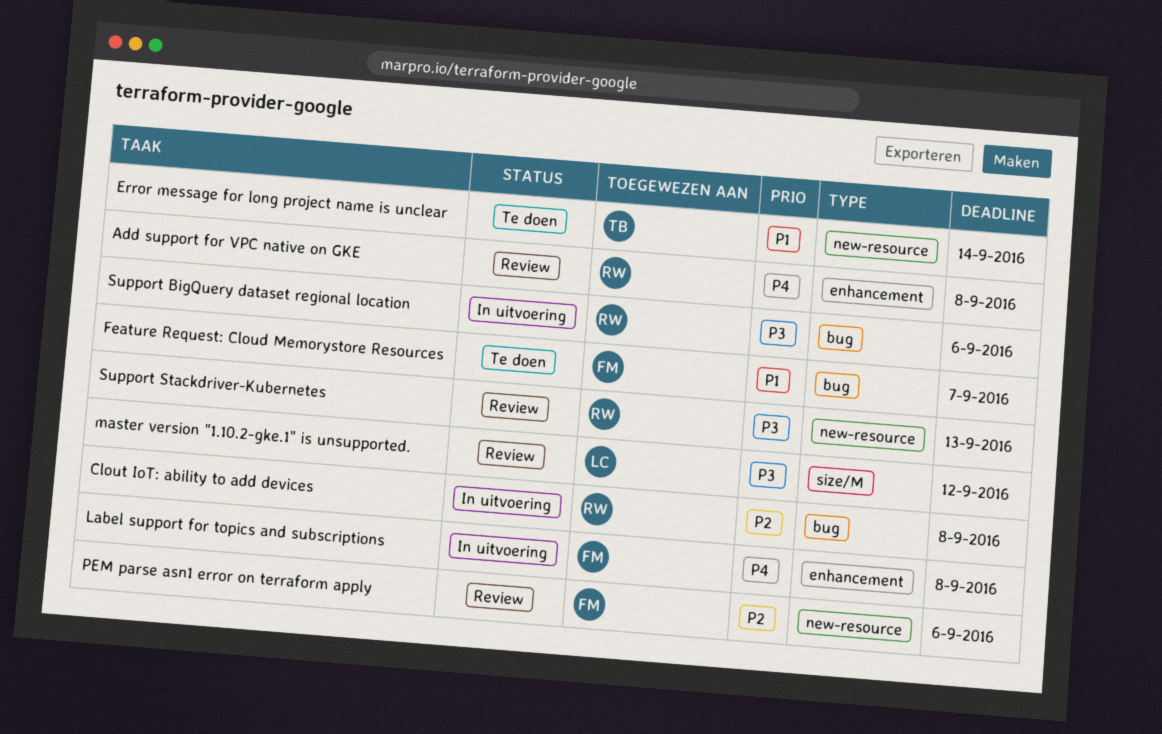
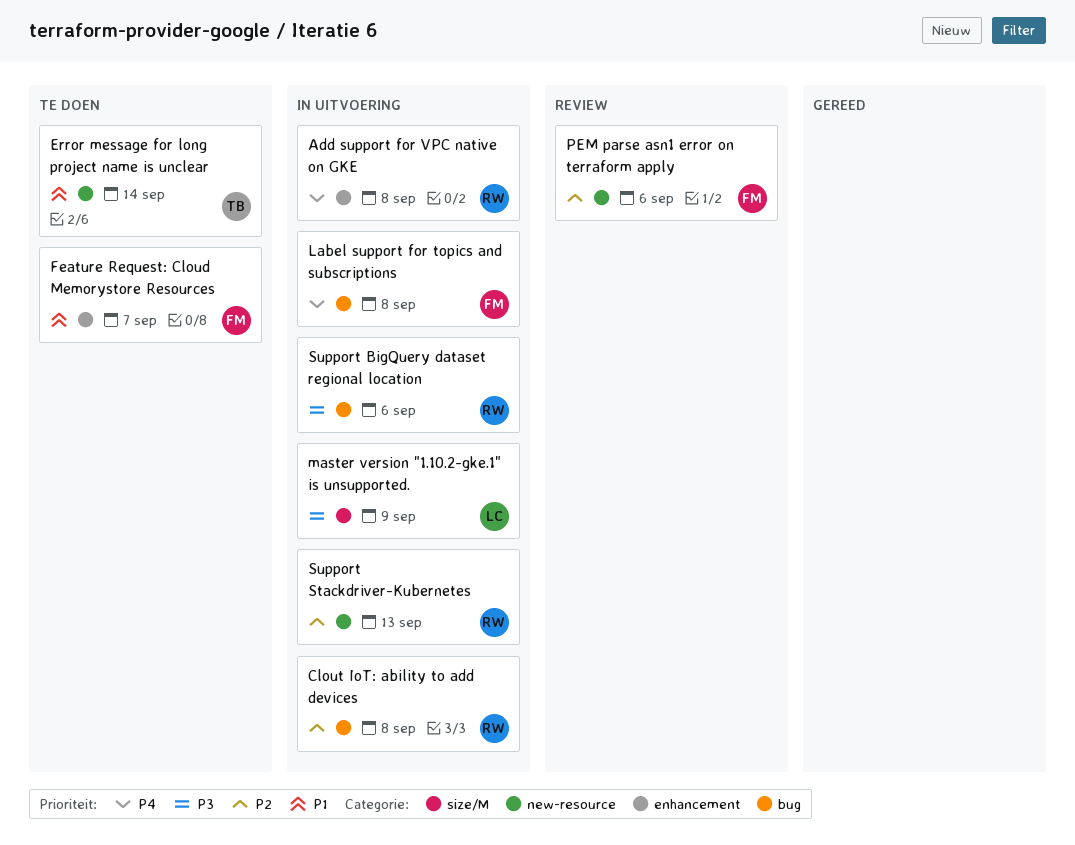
Add support for VPC native on GKE, status: Review -> In uitvoering
Feature Request: Cloud Memorystore Resources, label: bug -> enhancement
Label support for topics and subscriptions, label: enhancement -> bug
master version "1.10.2-gke.1" is unsupported., status: Review -> In uitvoering
master version "1.10.2-gke.1" is unsupported., due: Sep 12 -> Sep 9
Support Stackdriver-Kubernetes, status: Review -> In uitvoering
Support Stackdriver-Kubernetes, priority: P3 -> P2

